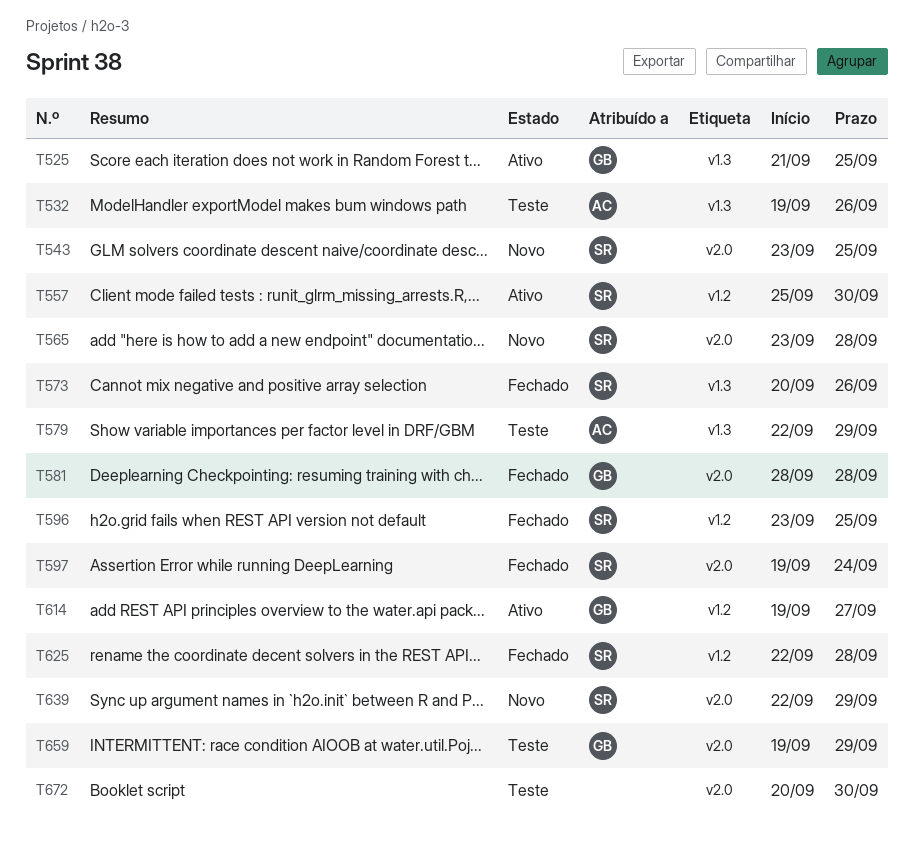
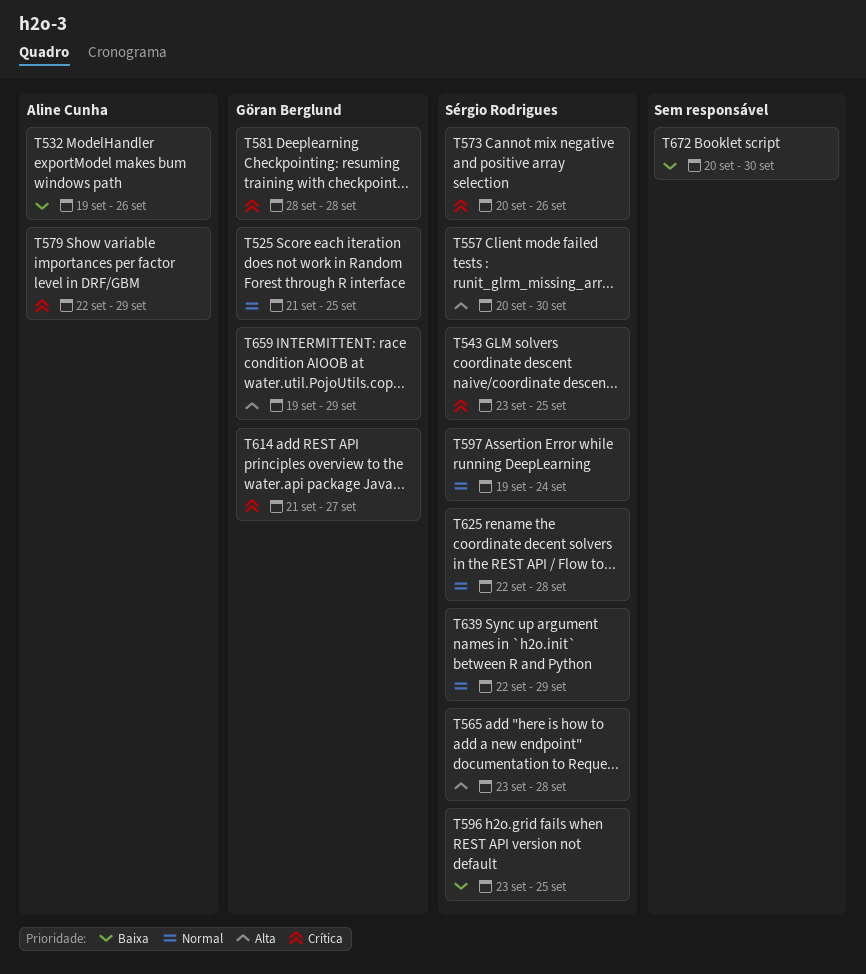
T557, start: Sep 25 -> Sep 20
T614, start: Sep 19 -> Sep 21

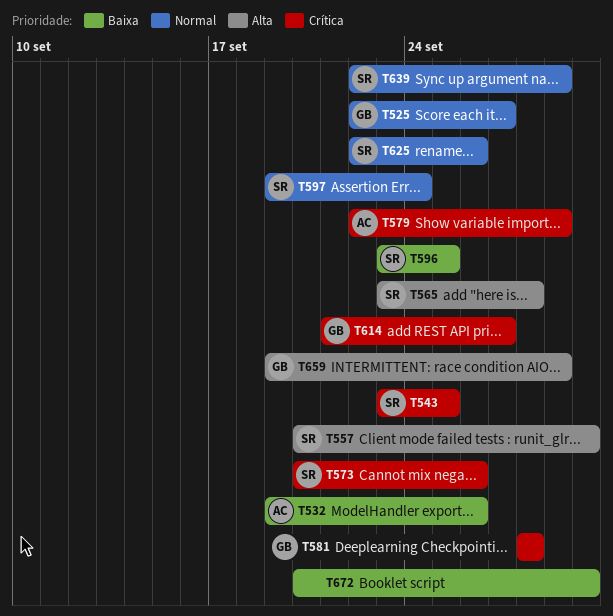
T525, start: Sep 21 -> Sep 22
T525, due: Sep 25 -> Sep 27
T625, due: Sep 28 -> Sep 26

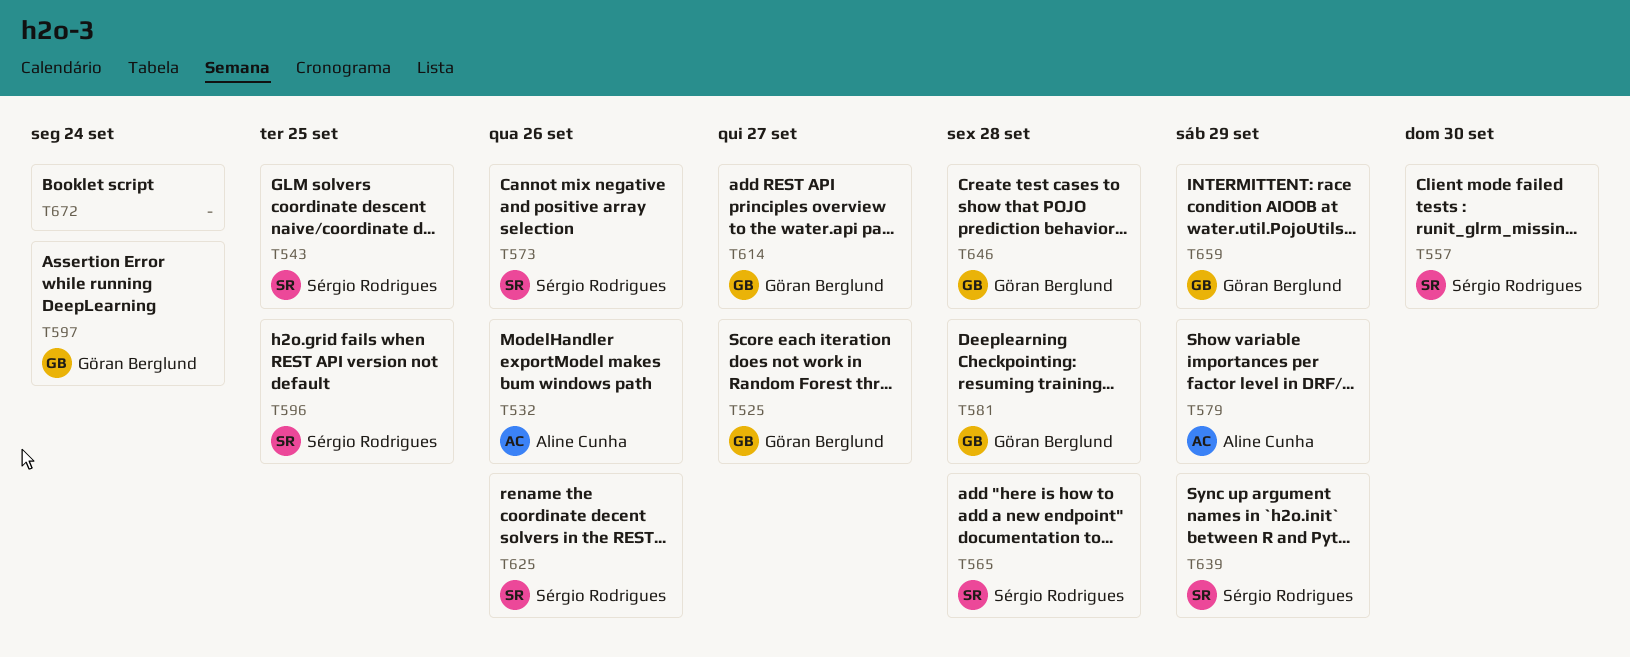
T597, owner: Sérgio Rodrigues -> Göran Berglund
T646: none -> present
T672, due: Sep 30 -> Sep 24

